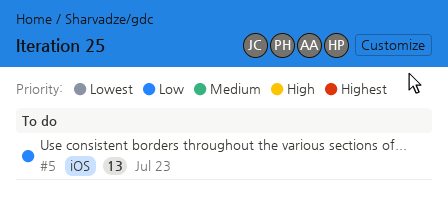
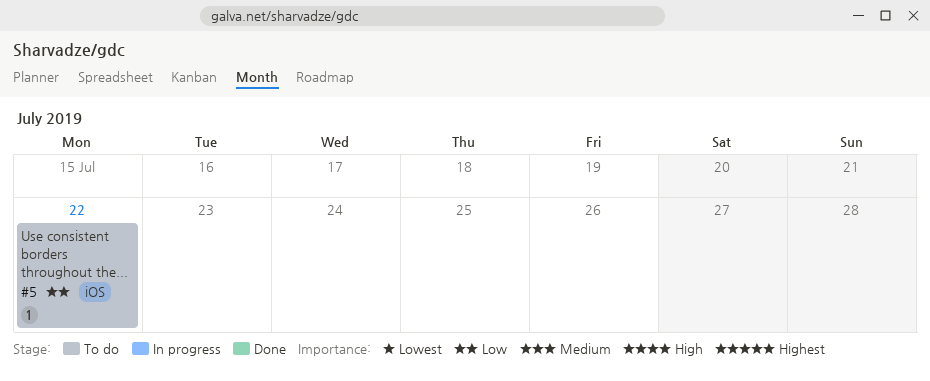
#5, estimate: 13 -> 1
#5, due: Jul 23 -> Jul 22

